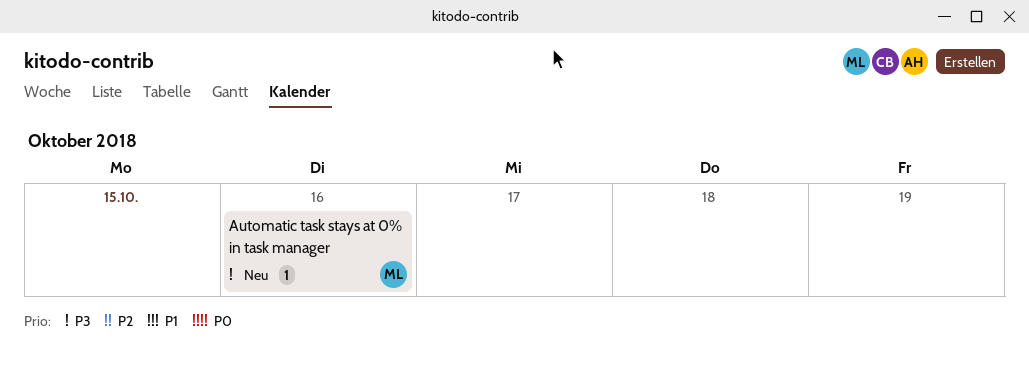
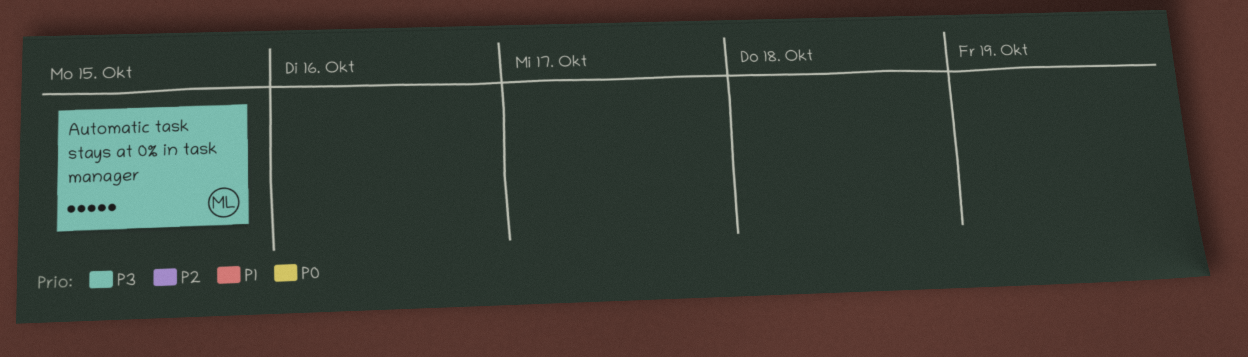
Automatic task stays at 0% in task manager, estimate: 1 -> 5
Automatic task stays at 0% in task manager, due: Oct 16 -> Oct 15

